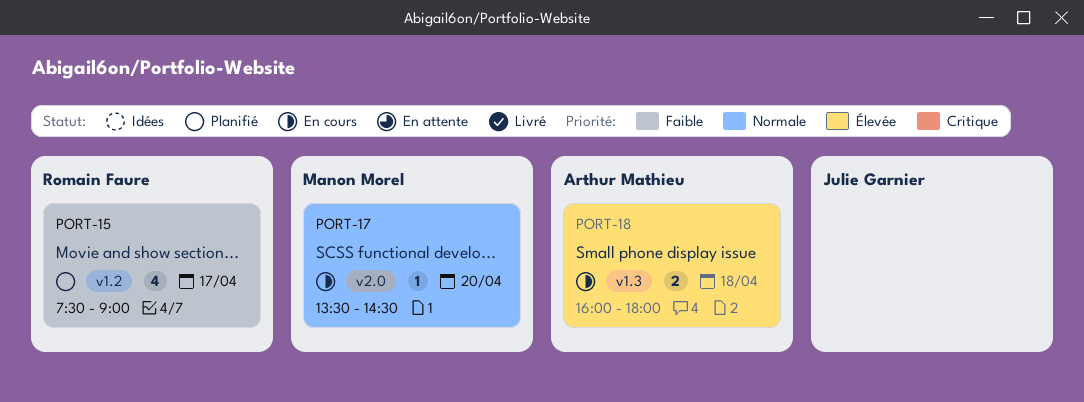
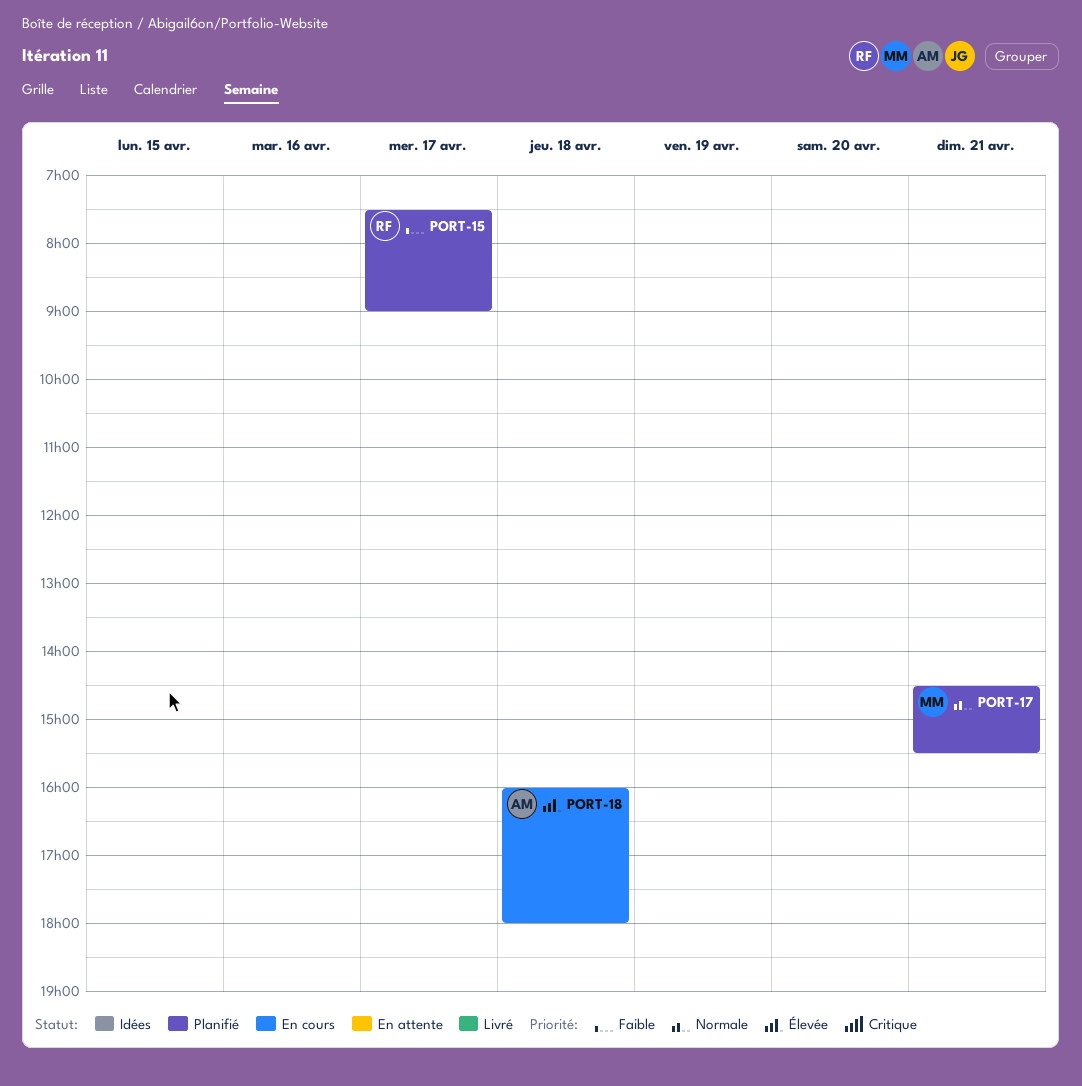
PORT-17, status: En cours -> Planifié
PORT-17, day: Apr 20 -> Apr 21
PORT-17, begins: 13:30 -> 14:30
PORT-17, ends: 14:30 -> 15:30

